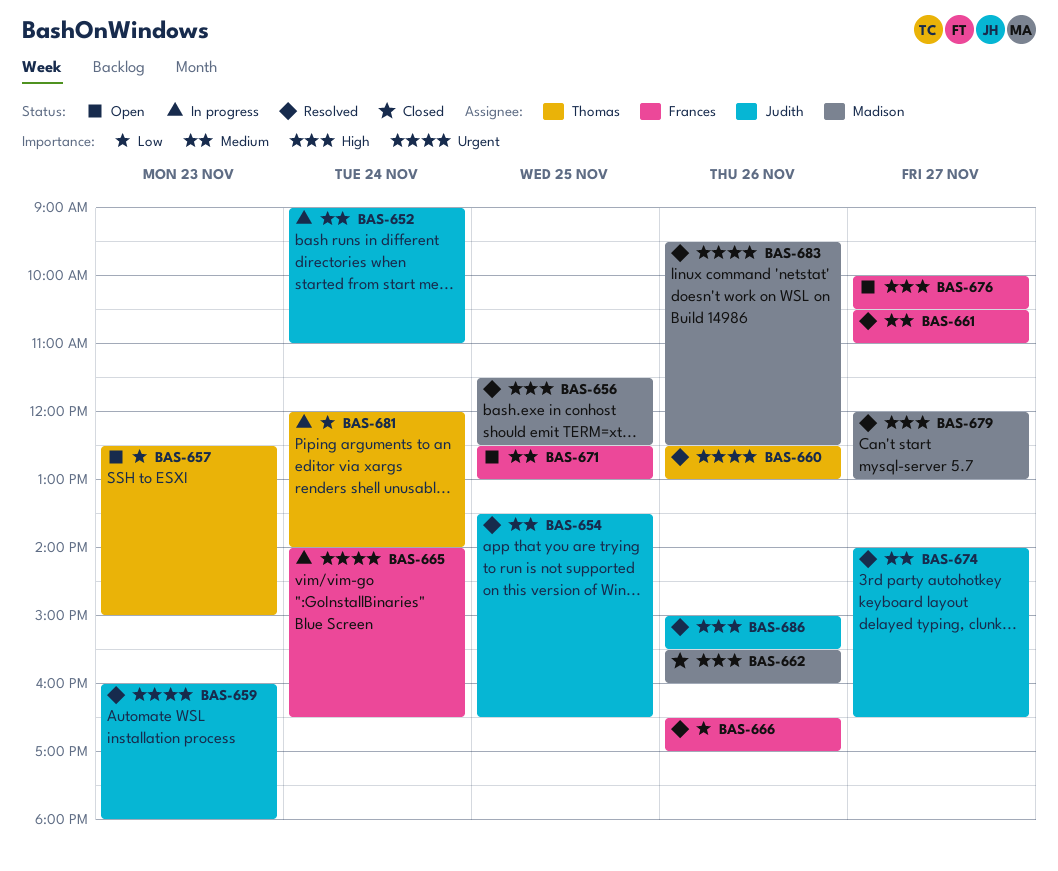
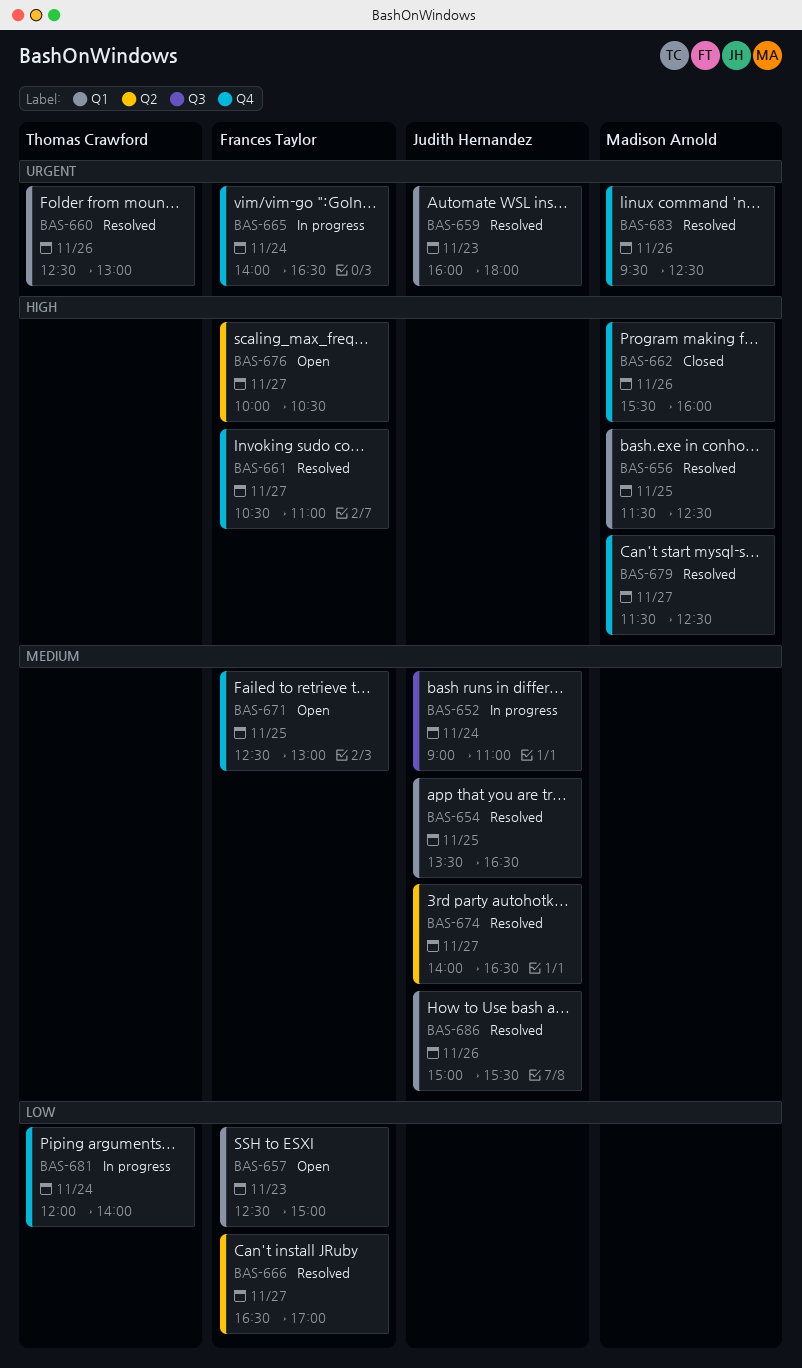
BAS-657, owner: Thomas Crawford -> Frances Taylor
BAS-661, priority: Medium -> High
BAS-666, day: Nov 26 -> Nov 27
BAS-679, begins: 12:00 -> 11:30
BAS-679, ends: 13:00 -> 12:30
BAS-686, priority: High -> Medium

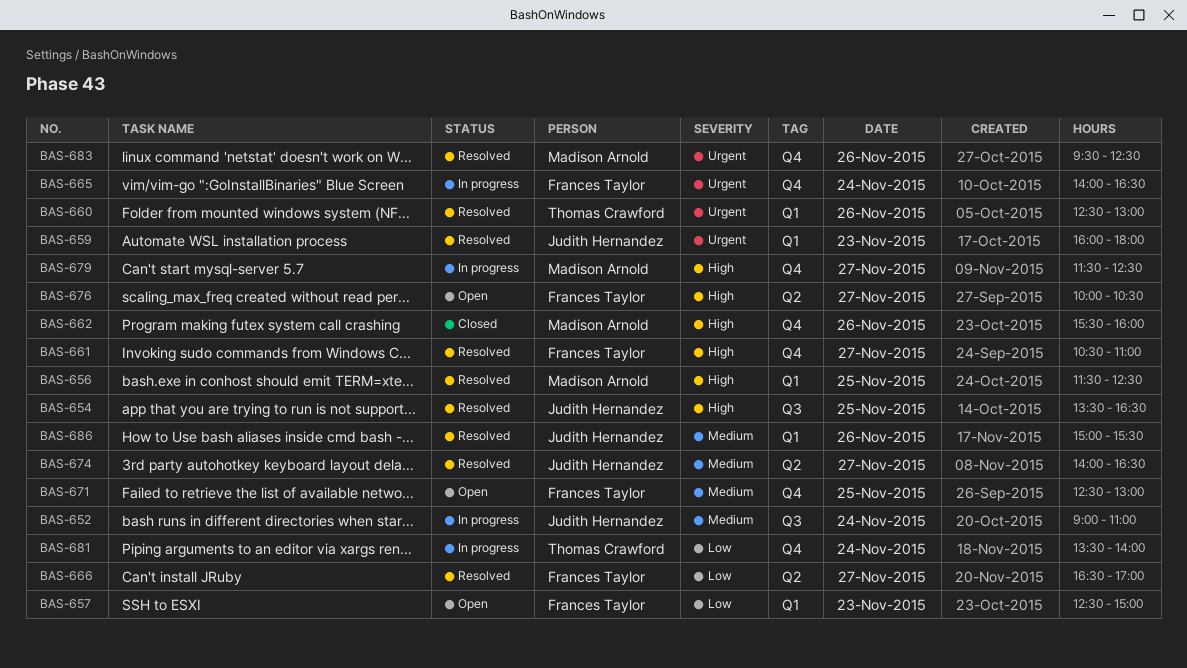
BAS-654, priority: Medium -> High
BAS-654, label: Q1 -> Q3
BAS-679, status: Resolved -> In progress
BAS-681, begins: 12:00 -> 13:30

